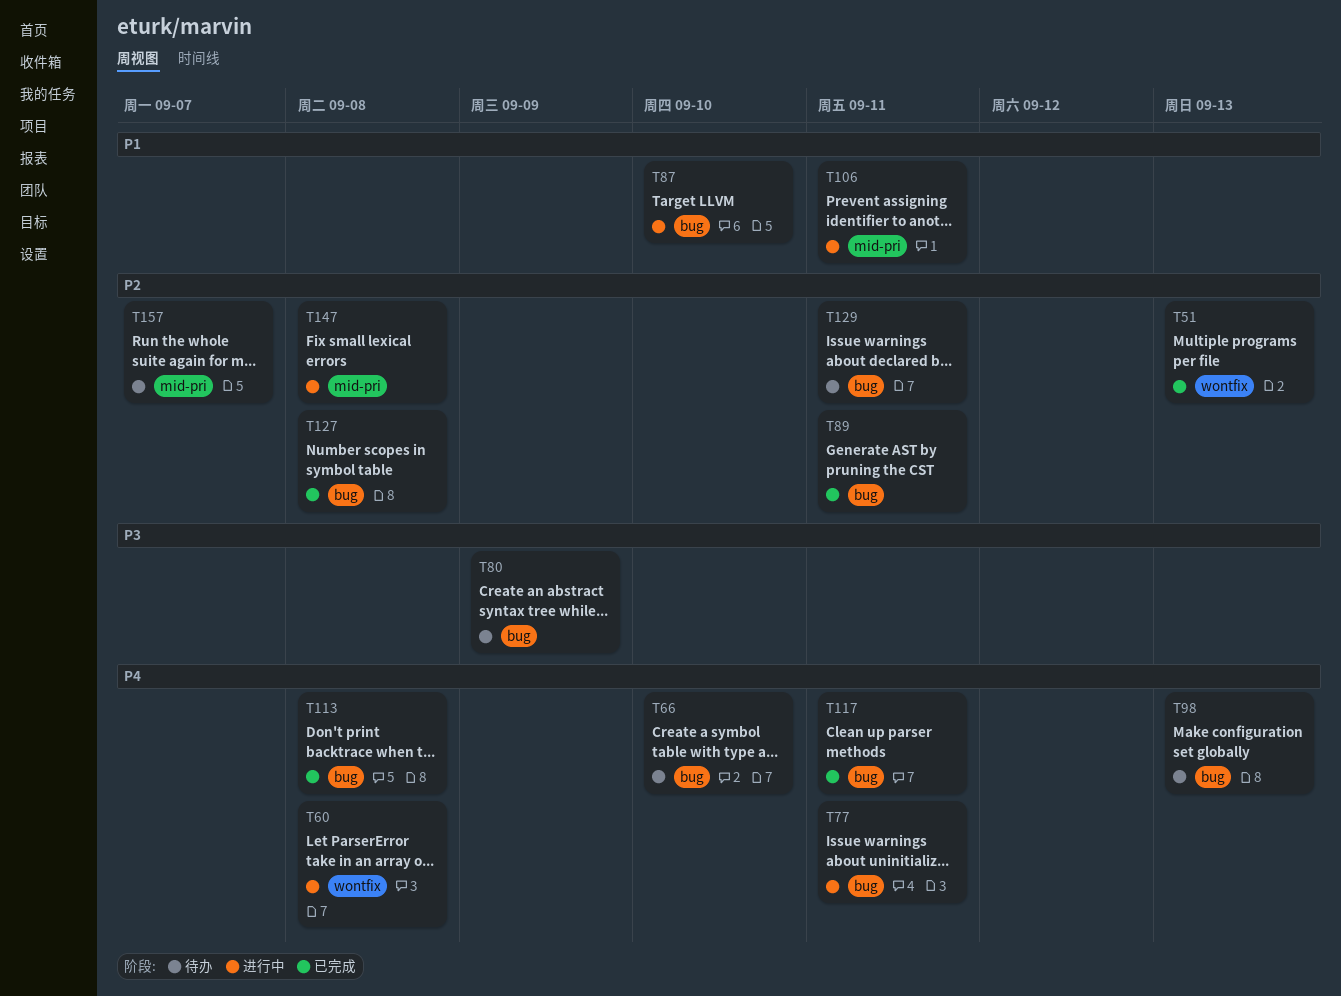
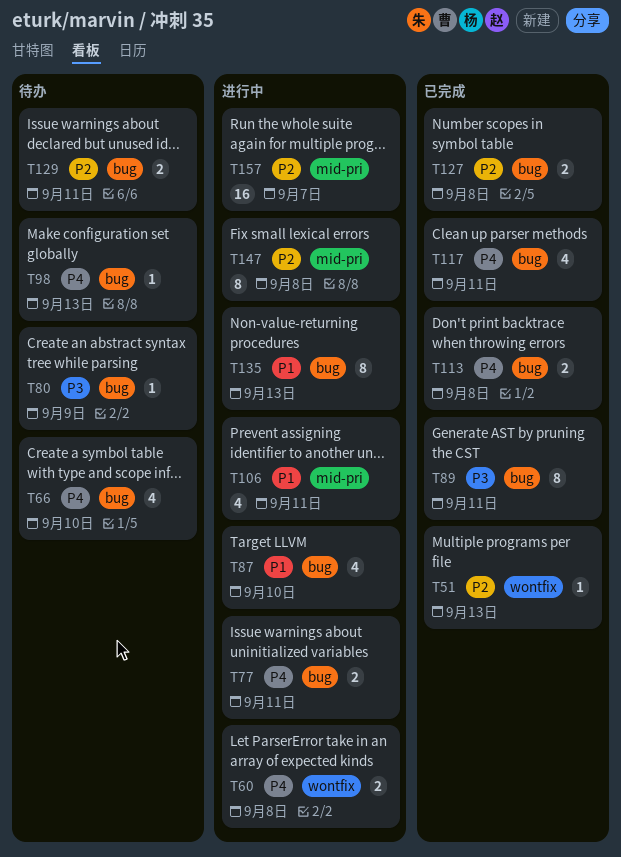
T89, priority: P2 -> P3
T135: none -> present
T157, status: 待办 -> 进行中

